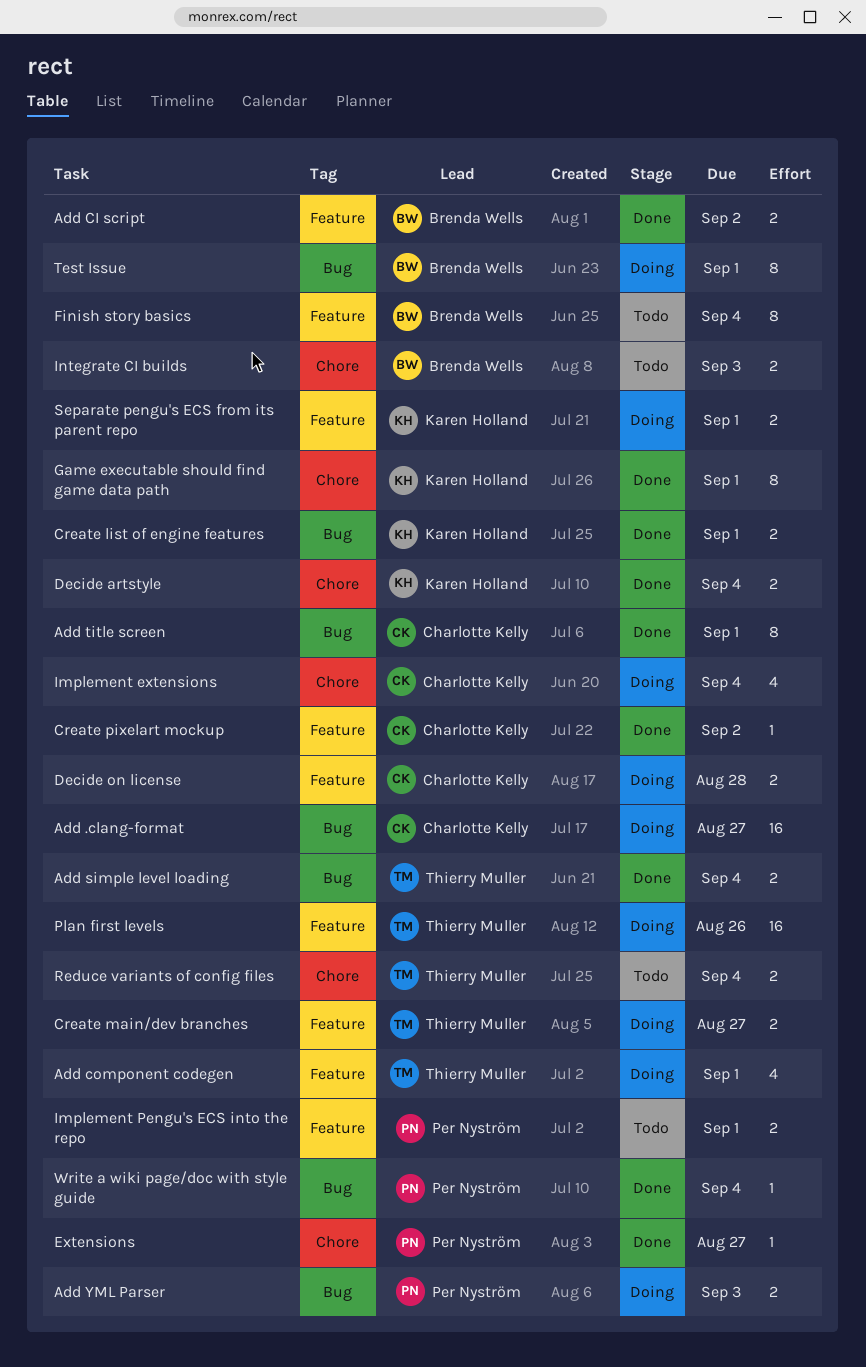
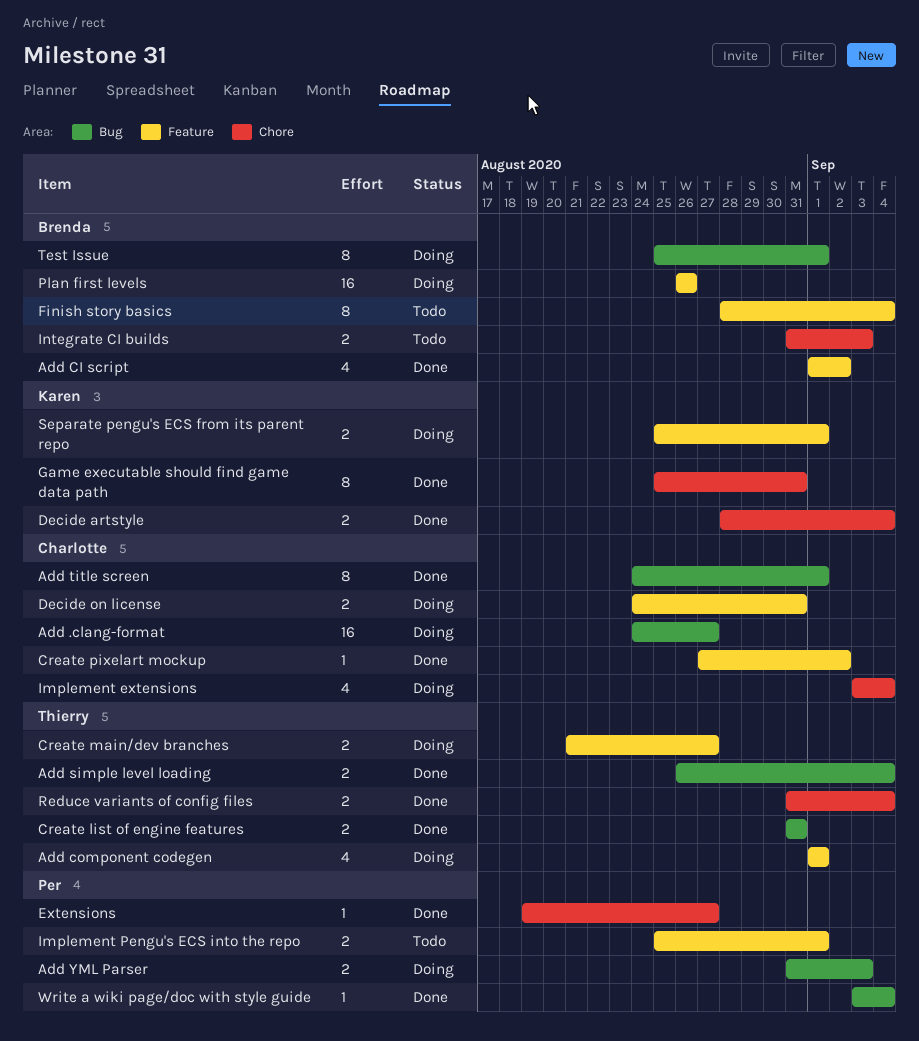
Add CI script, estimate: 2 -> 4
Create list of engine features, owner: Karen Holland -> Thierry Muller
Create list of engine features, due: Sep 1 -> Aug 31
Decide on license, due: Aug 28 -> Aug 31
Game executable should find game data path, due: Sep 1 -> Aug 31
Plan first levels, owner: Thierry Muller -> Brenda Wells
Reduce variants of config files, status: Todo -> Done

